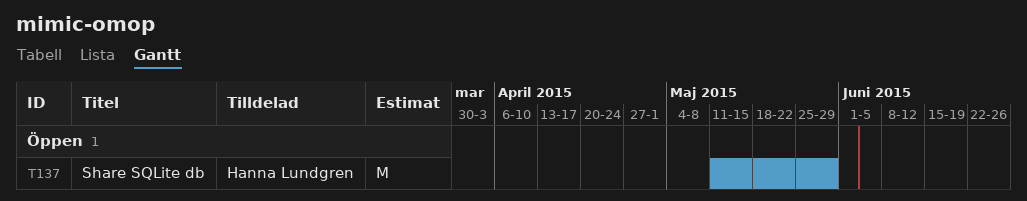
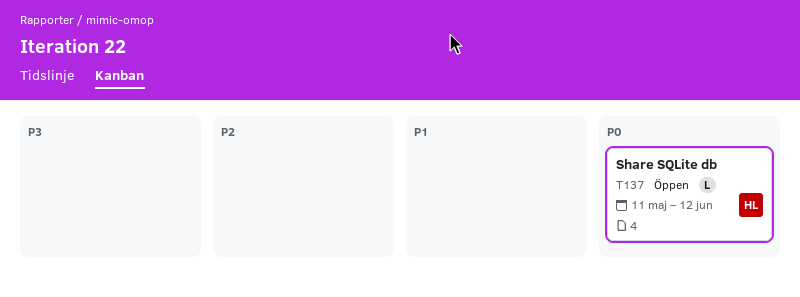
T137, estimate: M -> L
T137, due: May 29 -> Jun 12

